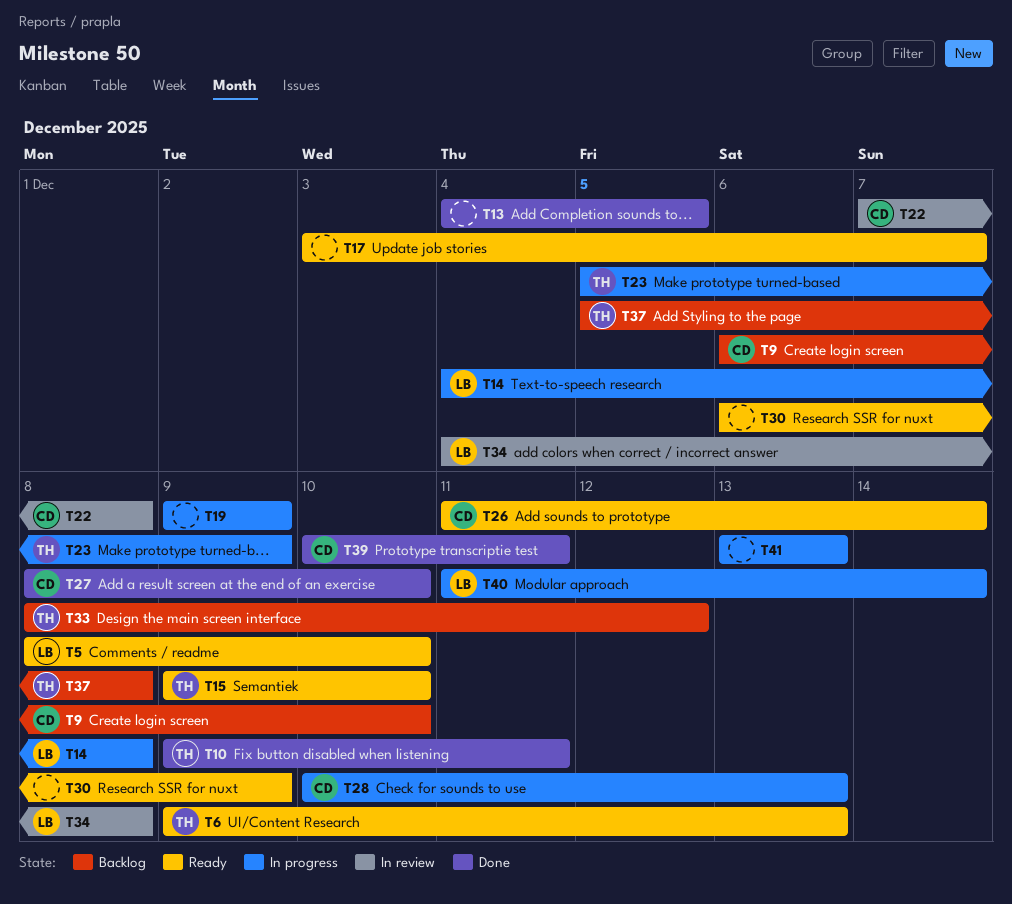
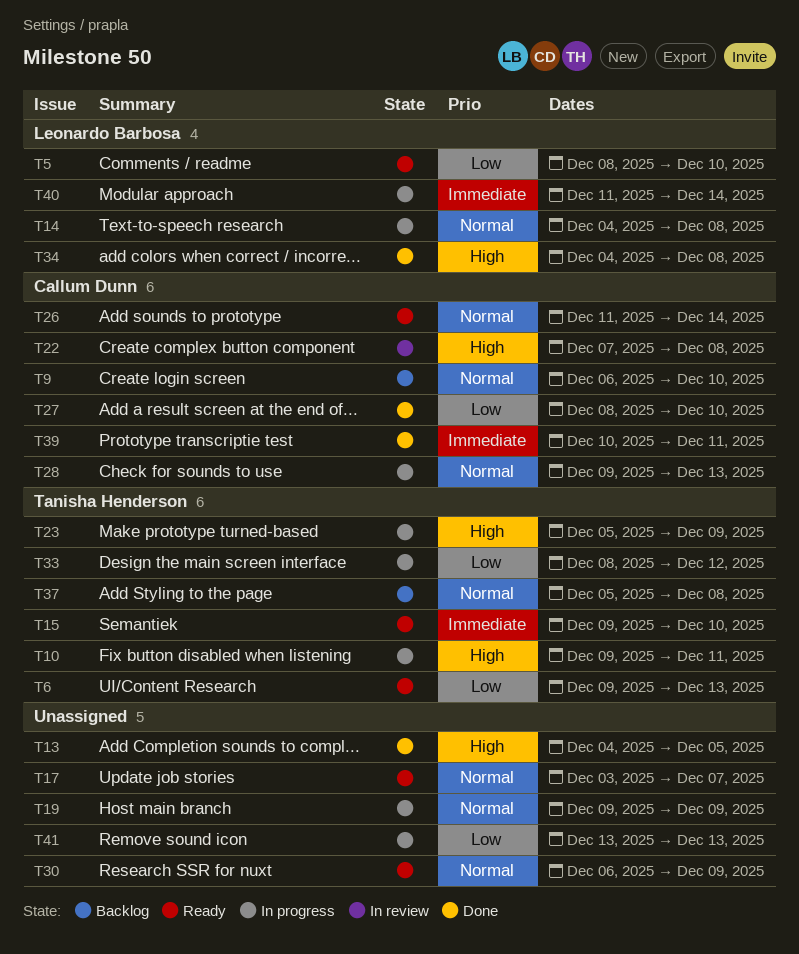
T10, status: Done -> In progress
T28, start: Dec 10 -> Dec 9
T33, status: Backlog -> In progress
T34, status: In review -> Done

